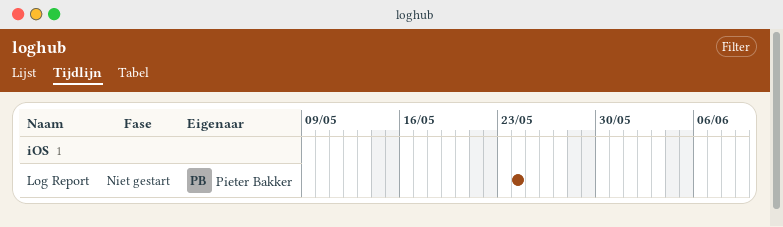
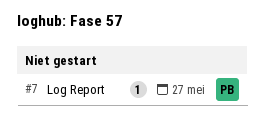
Log Report, due: May 24 -> May 27

